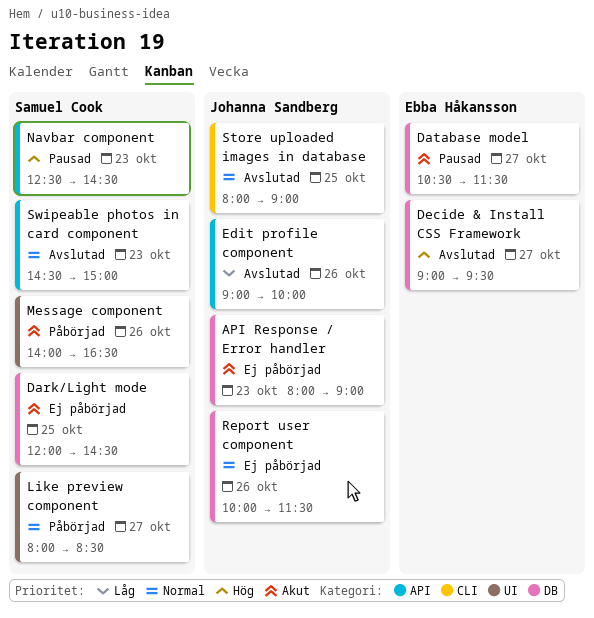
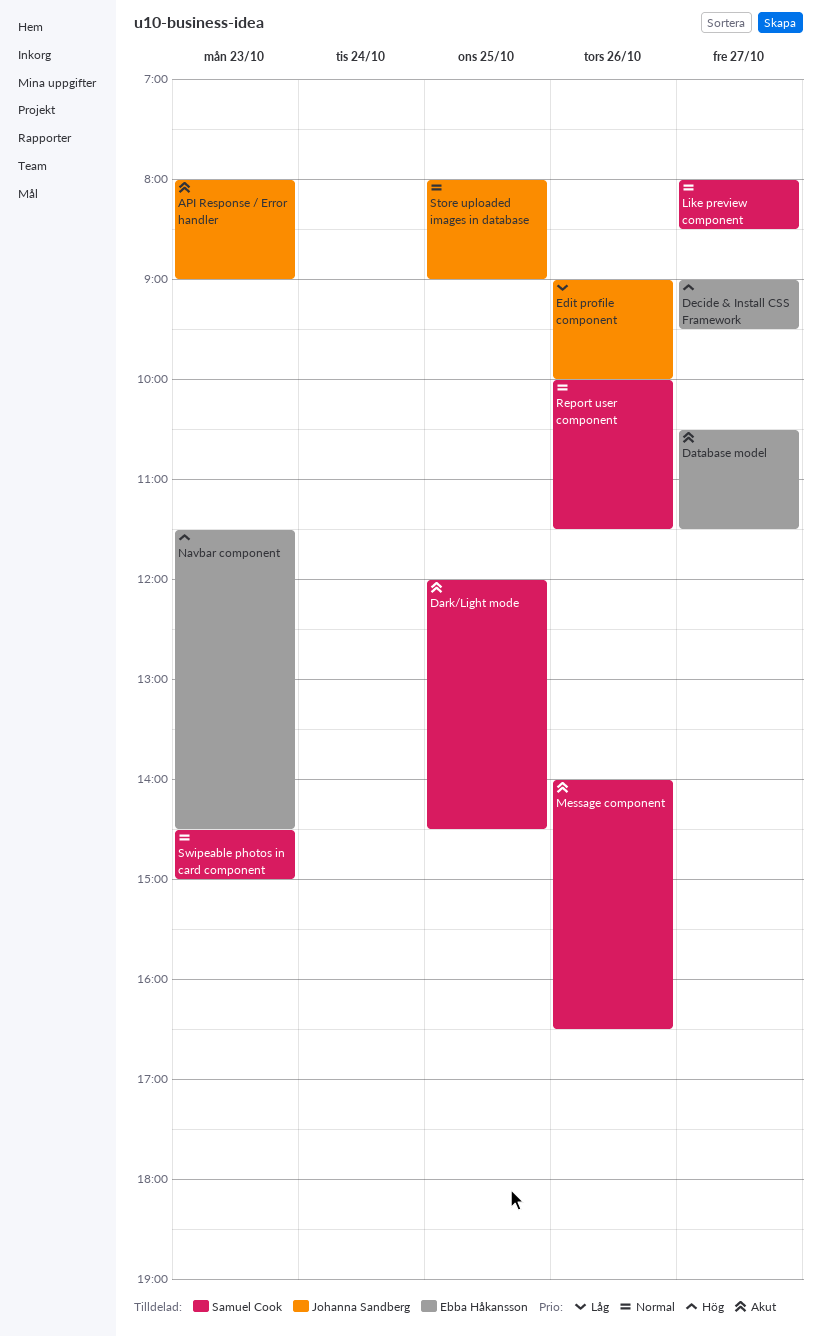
Navbar component, owner: Samuel Cook -> Ebba Håkansson
Navbar component, begins: 12:30 -> 11:30
Report user component, owner: Johanna Sandberg -> Samuel Cook

